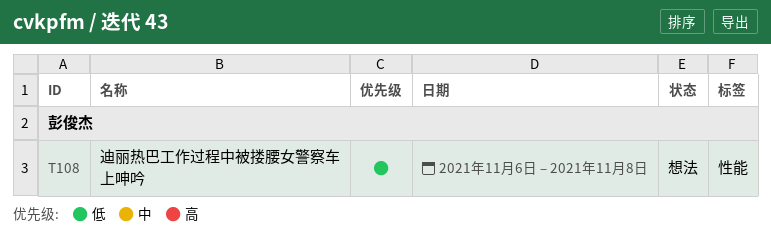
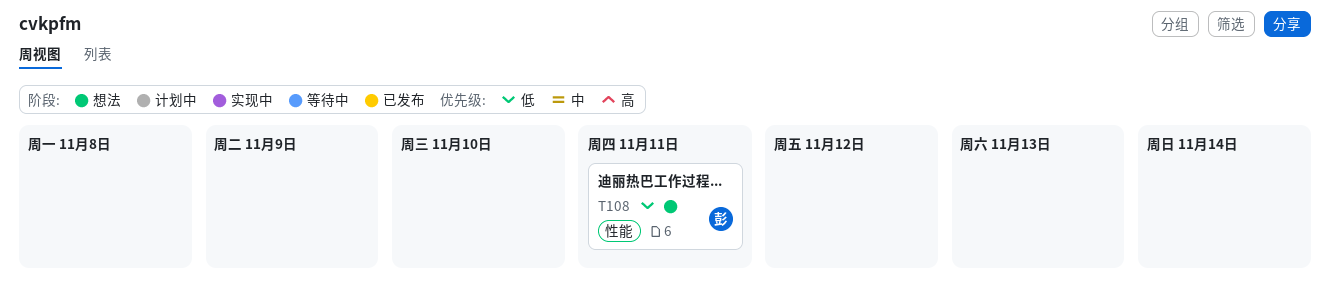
T108, due: Nov 8 -> Nov 11

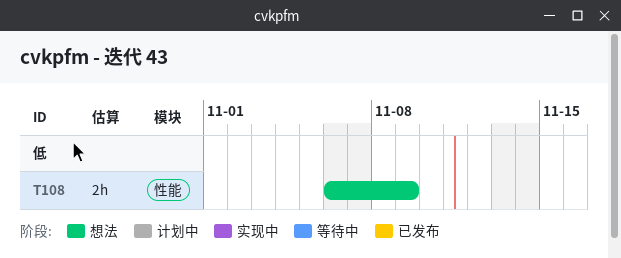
T108, due: Nov 11 -> Nov 9

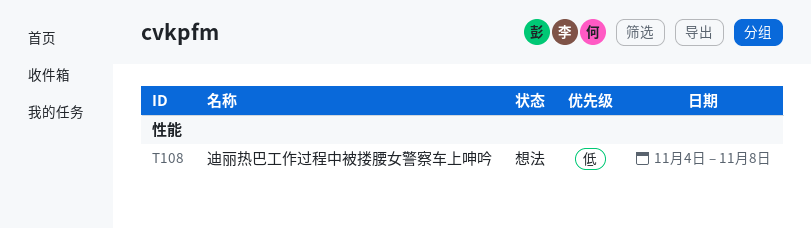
T108, start: Nov 6 -> Nov 4
T108, due: Nov 9 -> Nov 8

